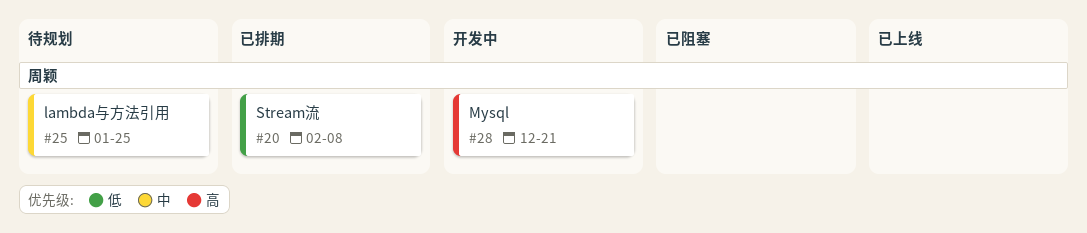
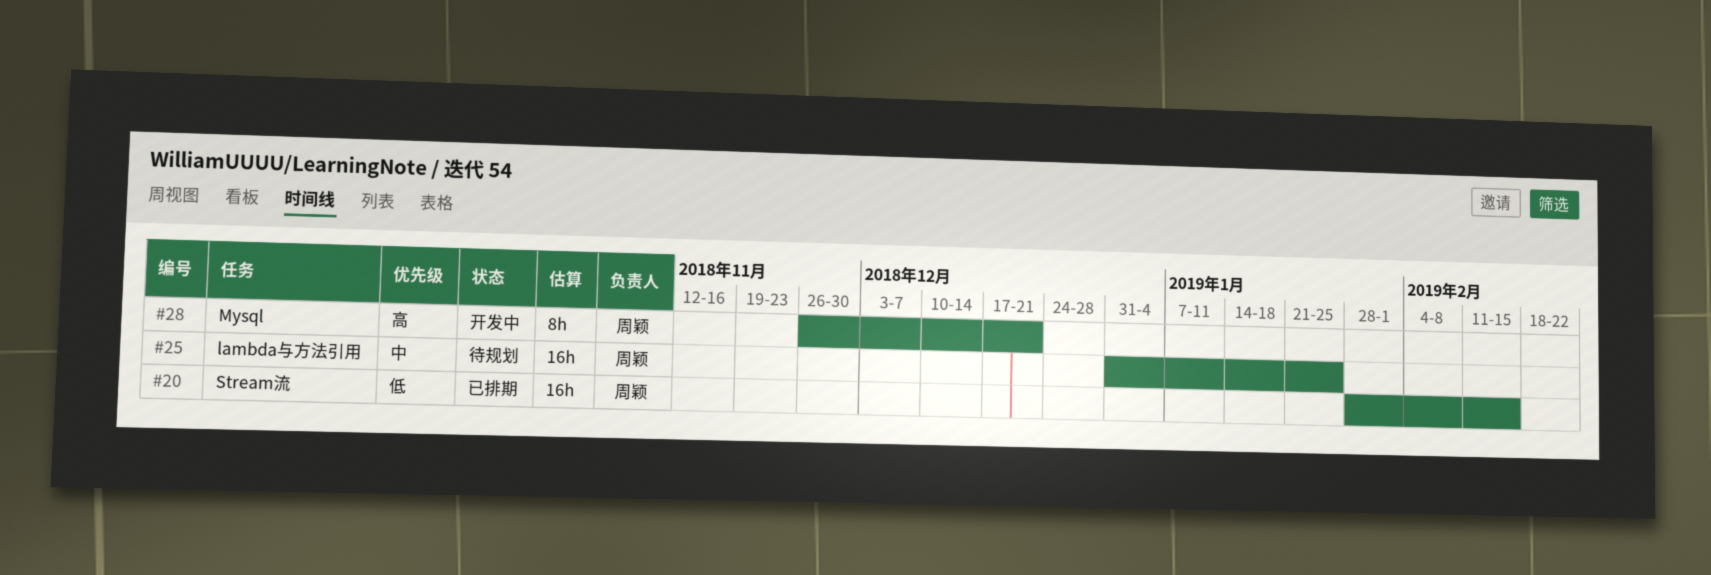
#20, due: Feb 8 -> Feb 15

